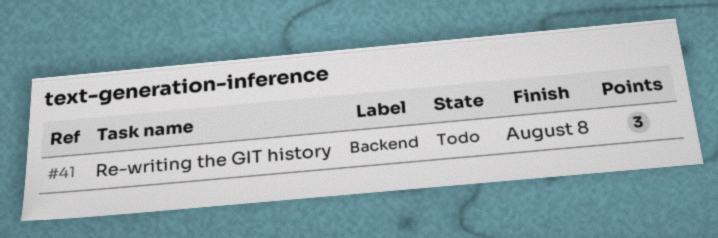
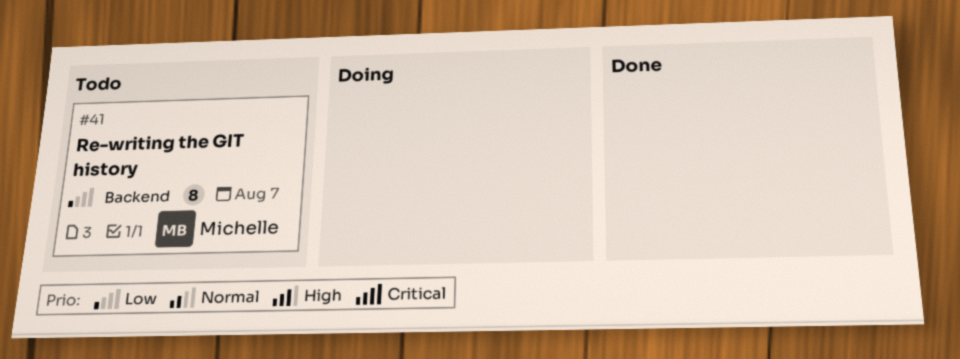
#41, estimate: 3 -> 8
#41, due: Aug 8 -> Aug 7

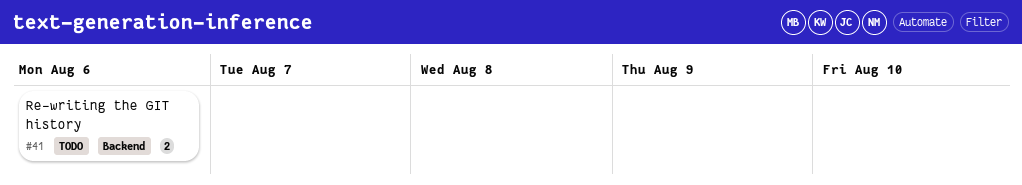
#41, estimate: 8 -> 2
#41, due: Aug 7 -> Aug 6

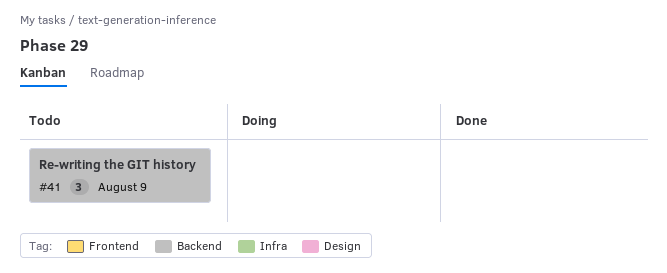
#41, estimate: 2 -> 3
#41, due: Aug 6 -> Aug 9

